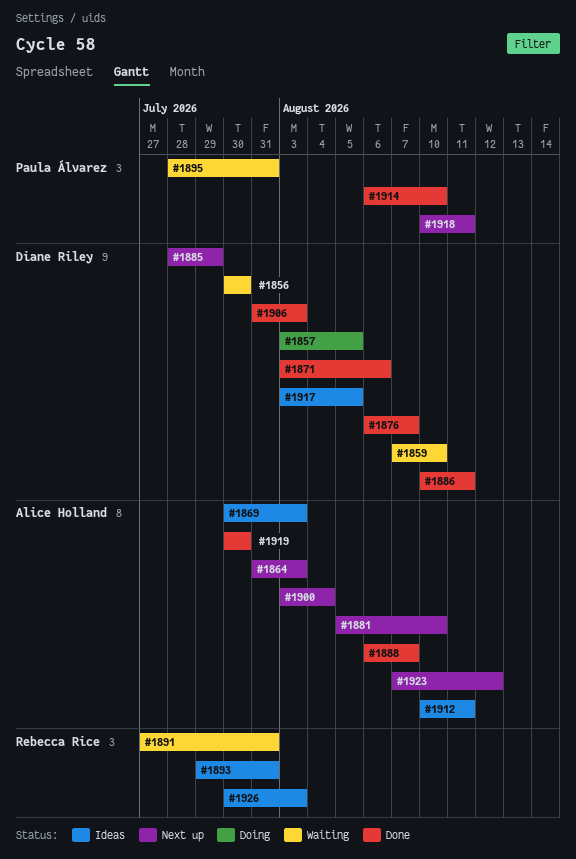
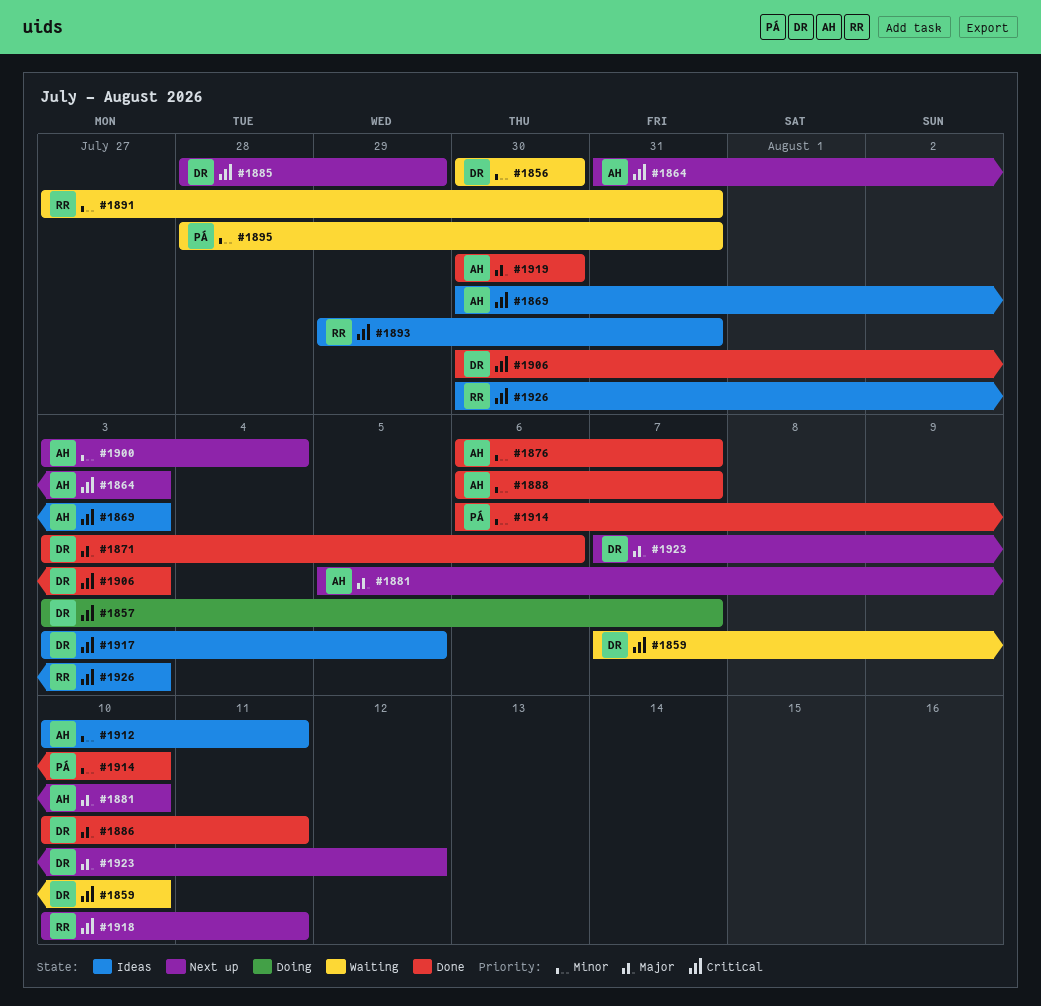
#1857, due: Aug 5 -> Aug 7
#1876, owner: Diane Riley -> Alice Holland
#1906, start: Jul 31 -> Jul 30
#1918, owner: Paula Álvarez -> Rebecca Rice
#1923, owner: Alice Holland -> Diane Riley

